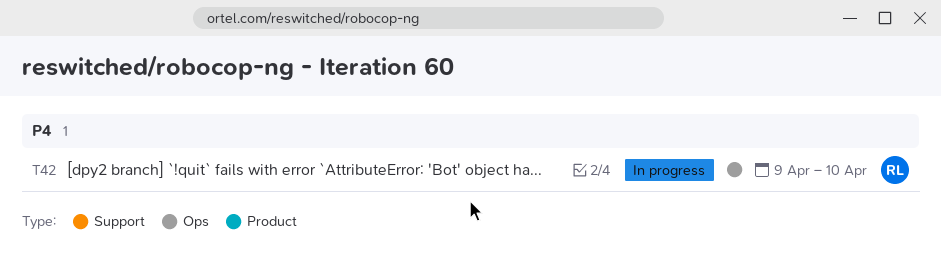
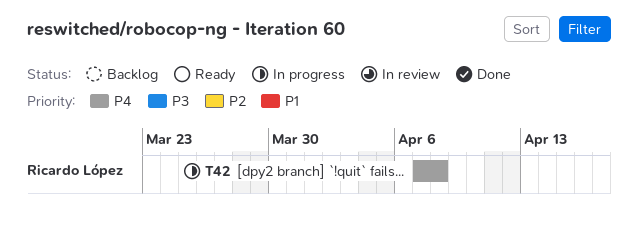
T42, start: Apr 9 -> Apr 7
T42, due: Apr 10 -> Apr 8

